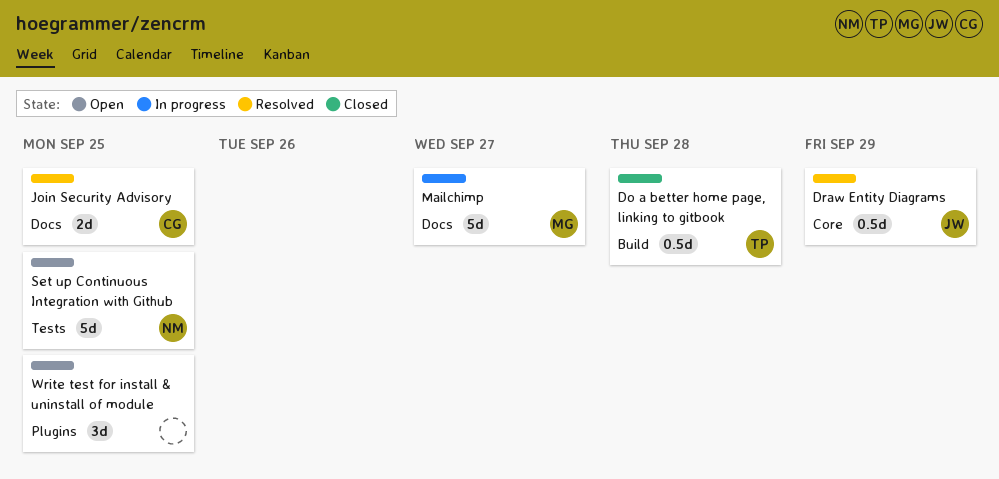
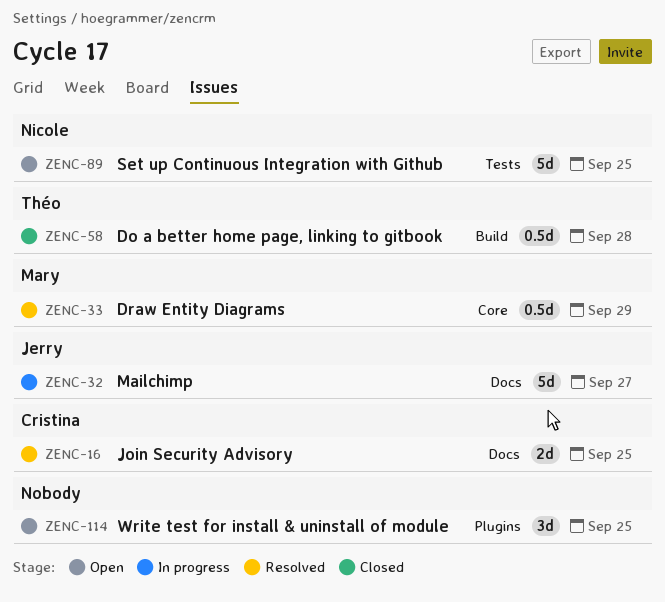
Draw Entity Diagrams, owner: Jerry -> Mary
Mailchimp, owner: Mary -> Jerry

